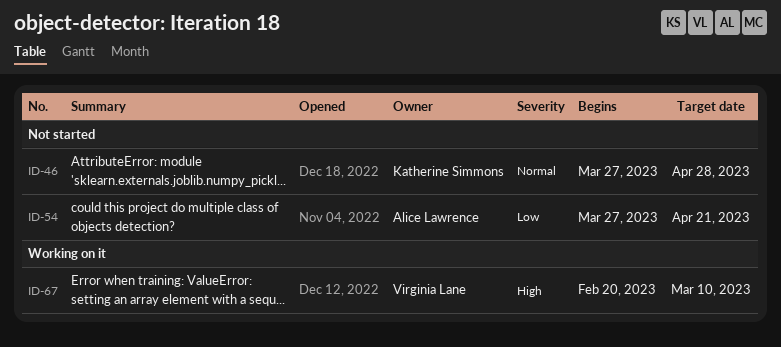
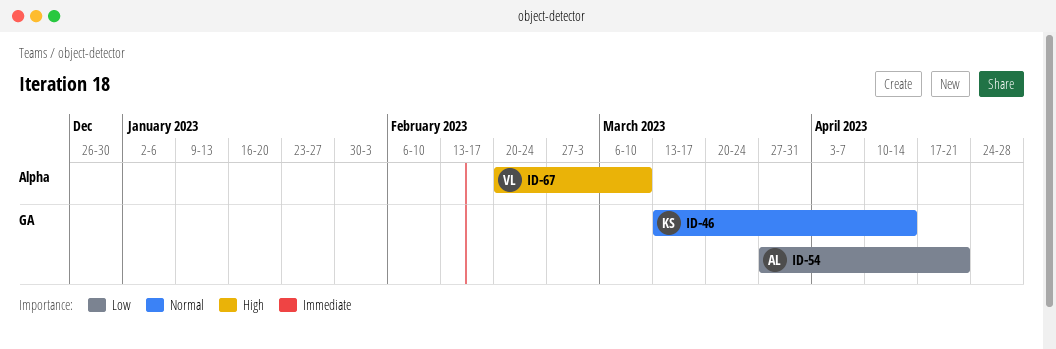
ID-46, start: Mar 27 -> Mar 13
ID-46, due: Apr 28 -> Apr 14

